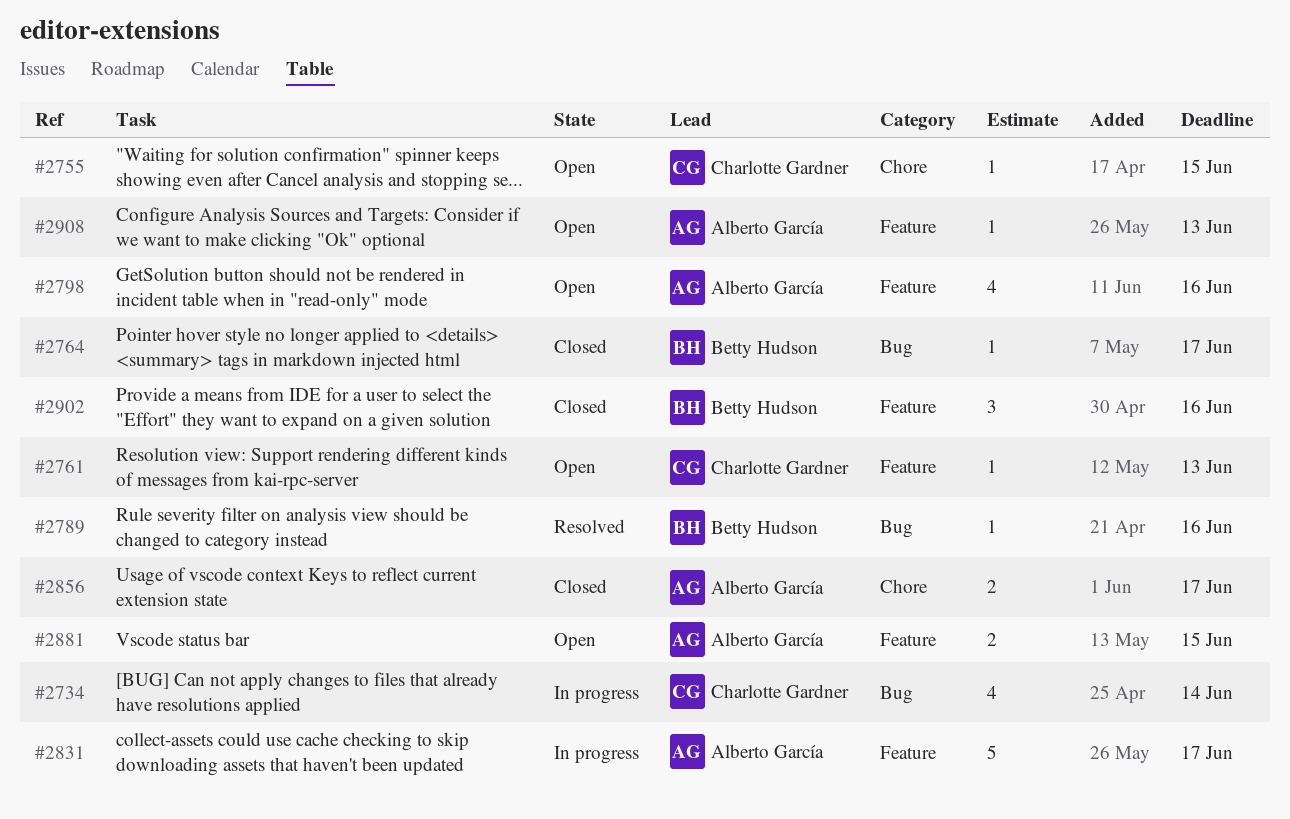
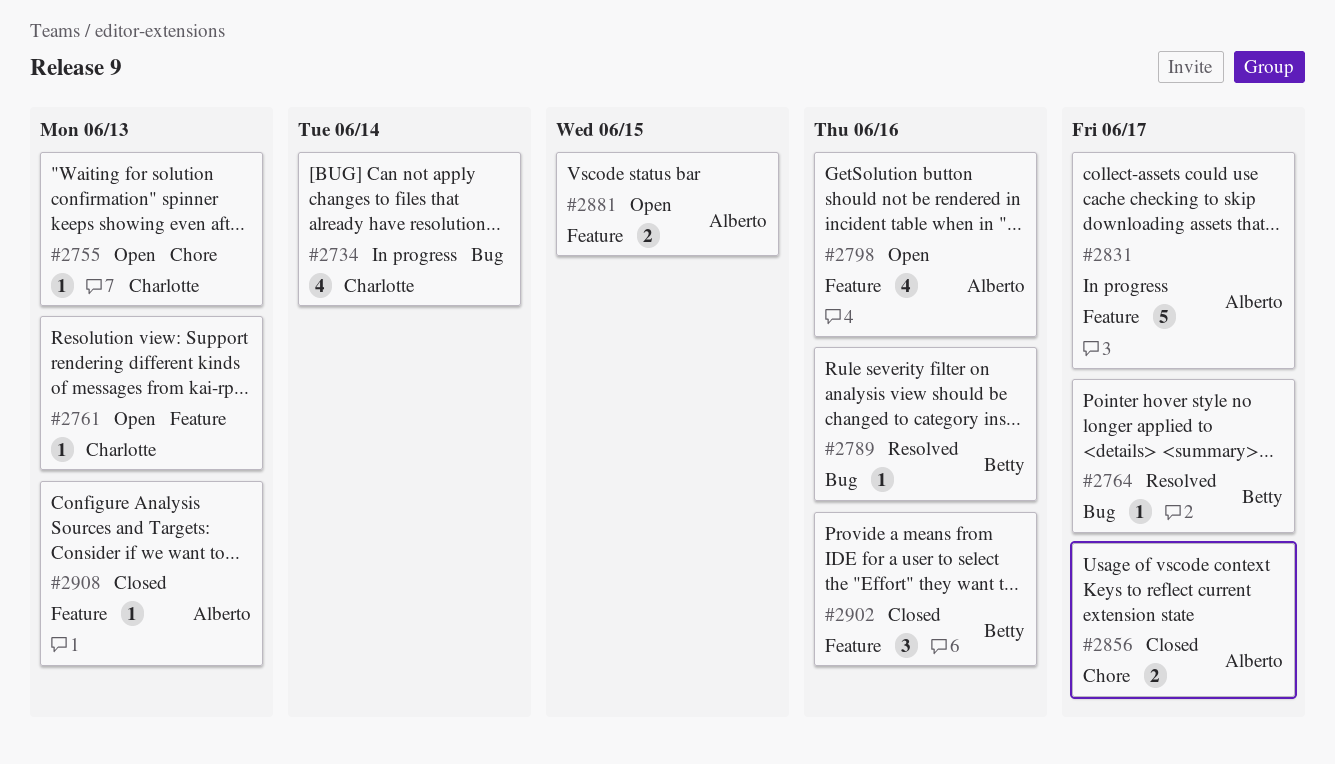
#2755, due: Jun 15 -> Jun 13
#2764, status: Closed -> Resolved
#2908, status: Open -> Closed

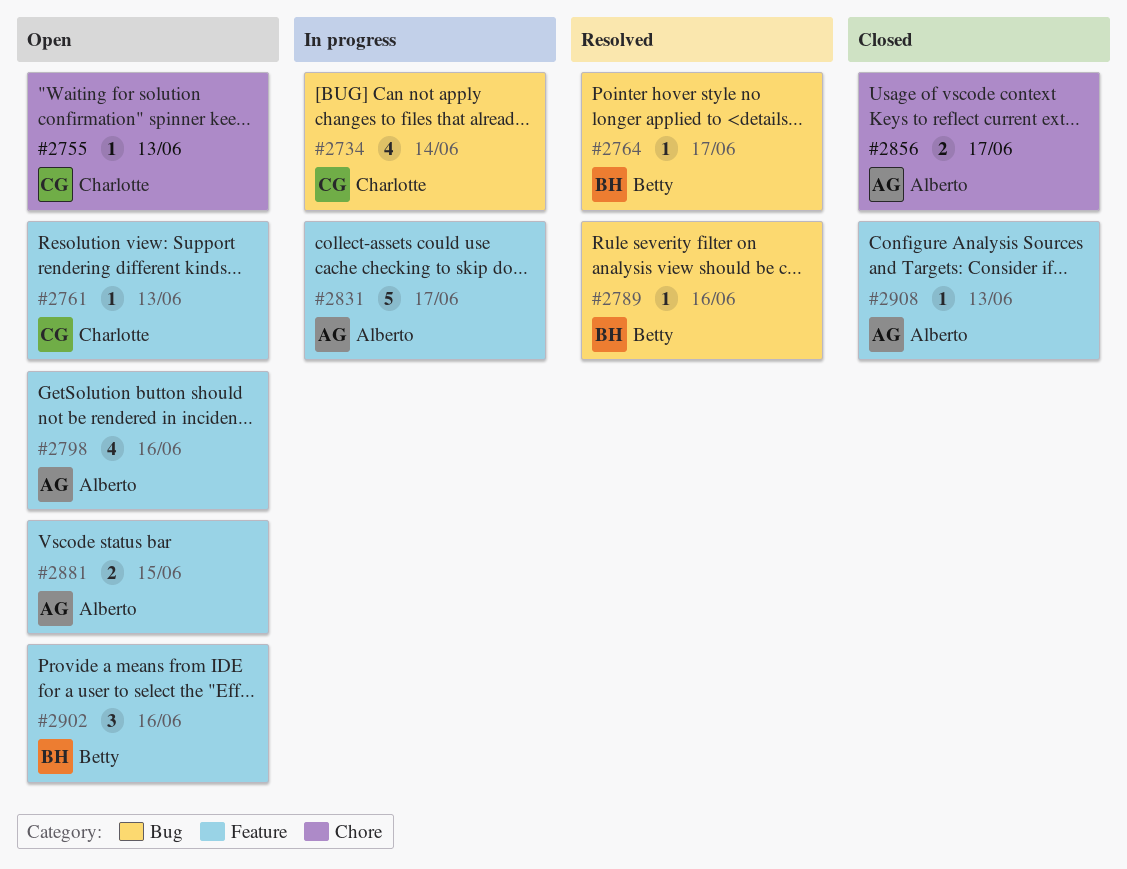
#2902, status: Closed -> Open

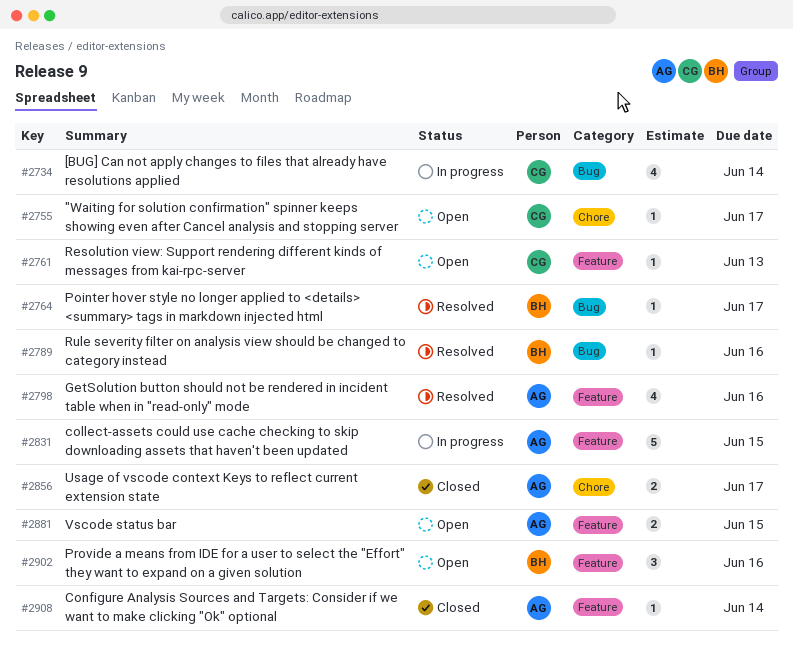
#2755, due: Jun 13 -> Jun 17
#2798, status: Open -> Resolved
#2831, due: Jun 17 -> Jun 15
#2908, due: Jun 13 -> Jun 14

